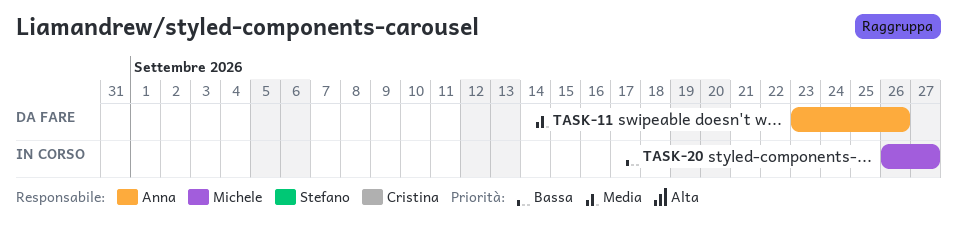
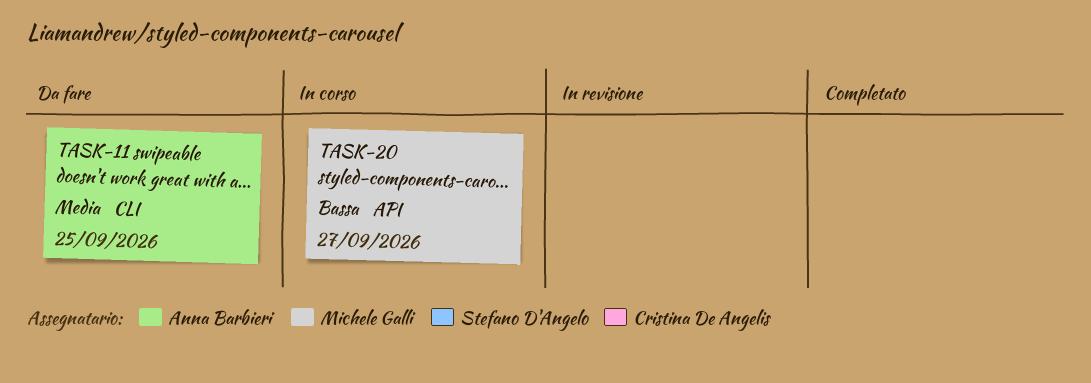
TASK-11, due: Sep 26 -> Sep 25

